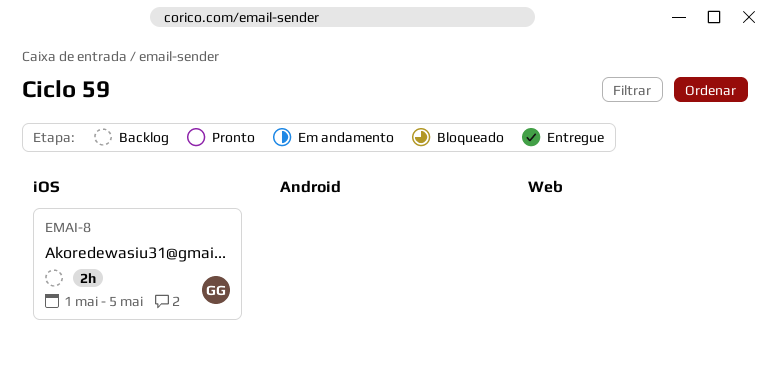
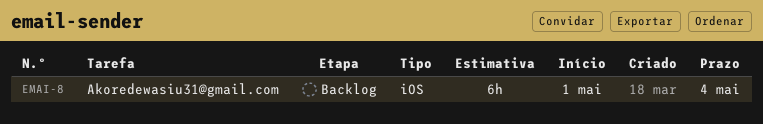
EMAI-8, estimate: 2h -> 6h
EMAI-8, due: May 5 -> May 4

